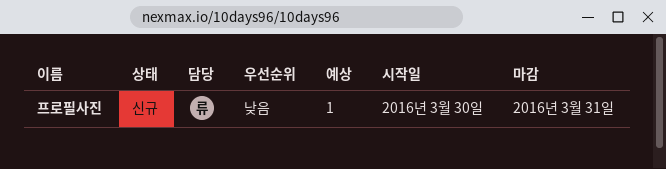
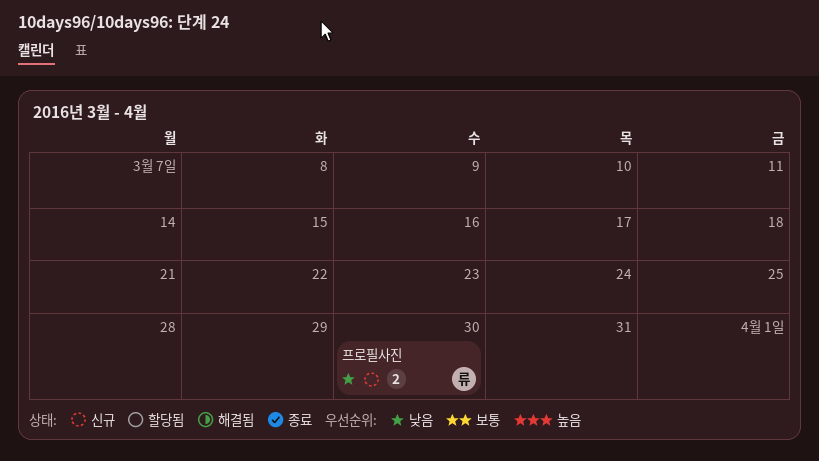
프로필사진, estimate: 1 -> 2
프로필사진, due: Mar 31 -> Mar 30

